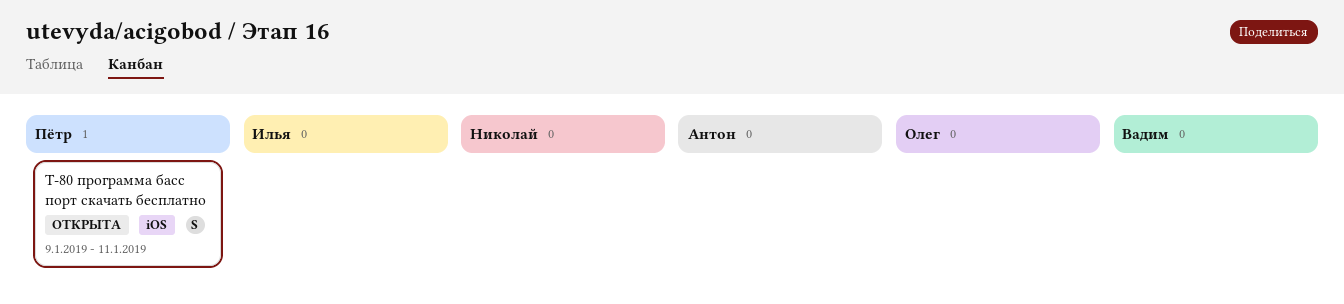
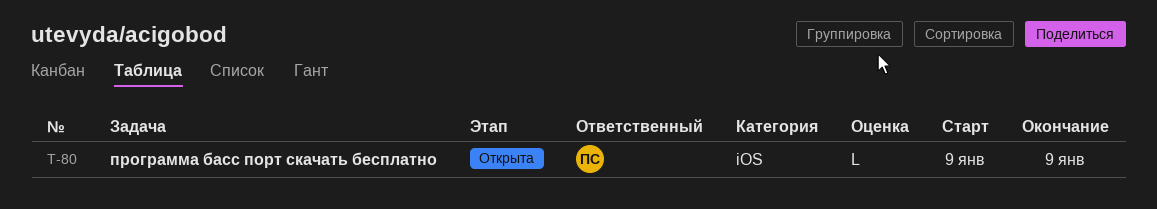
T-80, estimate: S -> L
T-80, due: Jan 11 -> Jan 9

